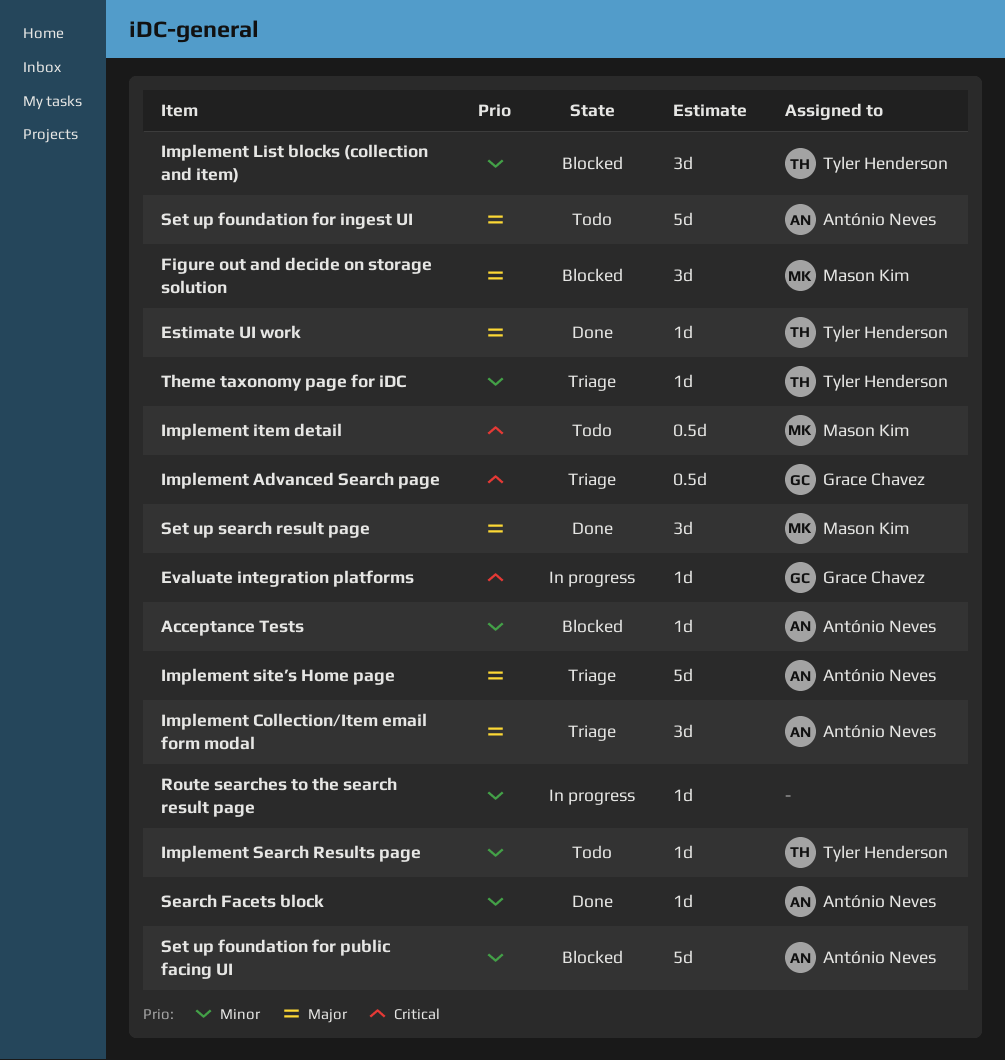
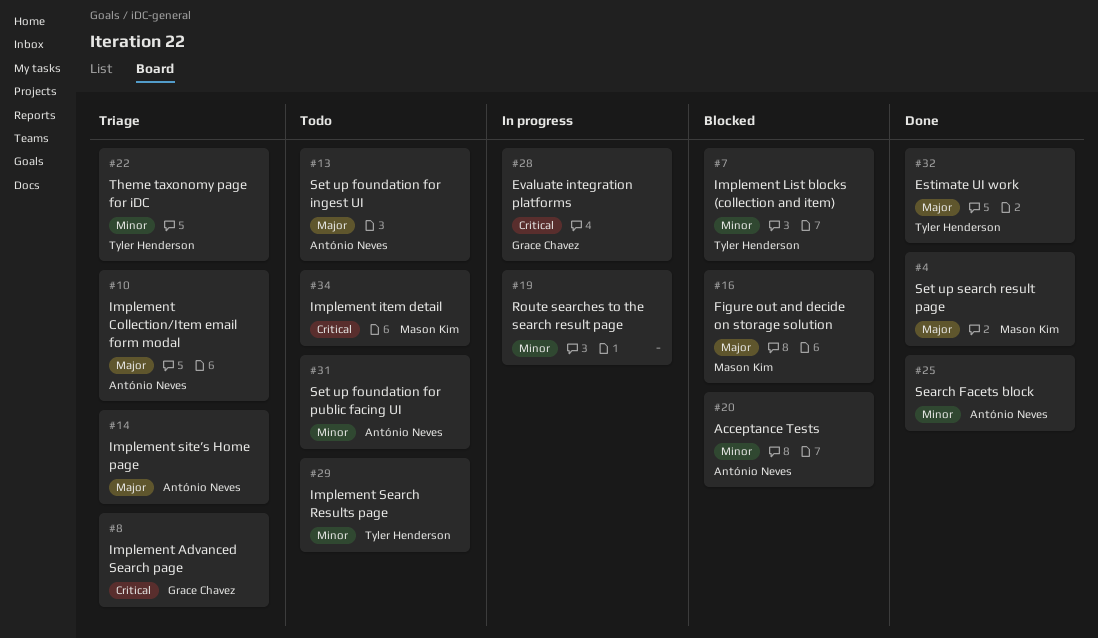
Set up foundation for public facing UI, status: Blocked -> Todo

